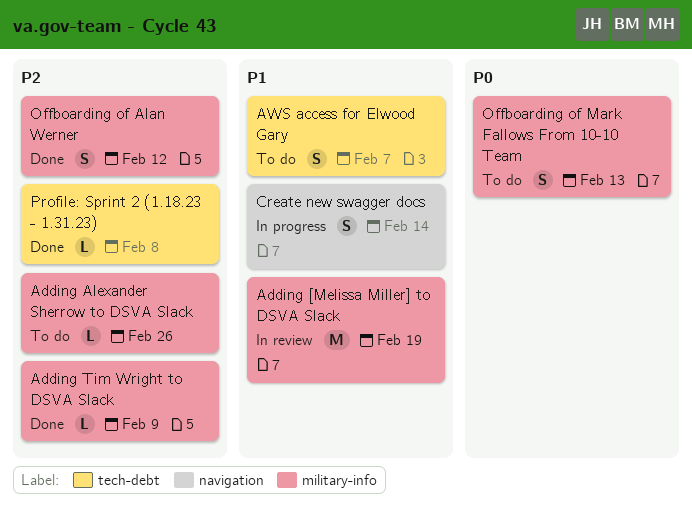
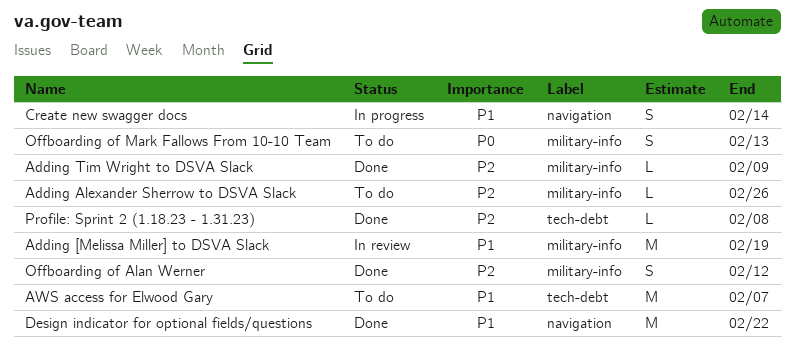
AWS access for Elwood Gary, estimate: S -> M
Design indicator for optional fields/questions: none -> present

